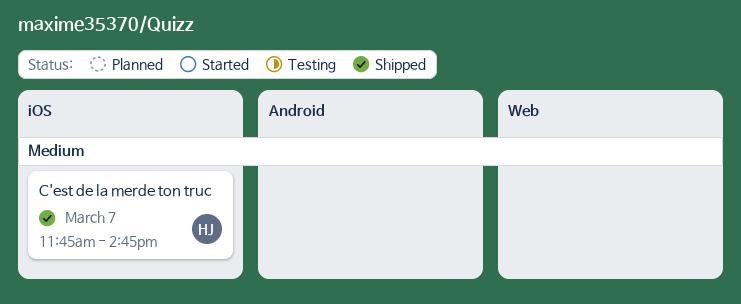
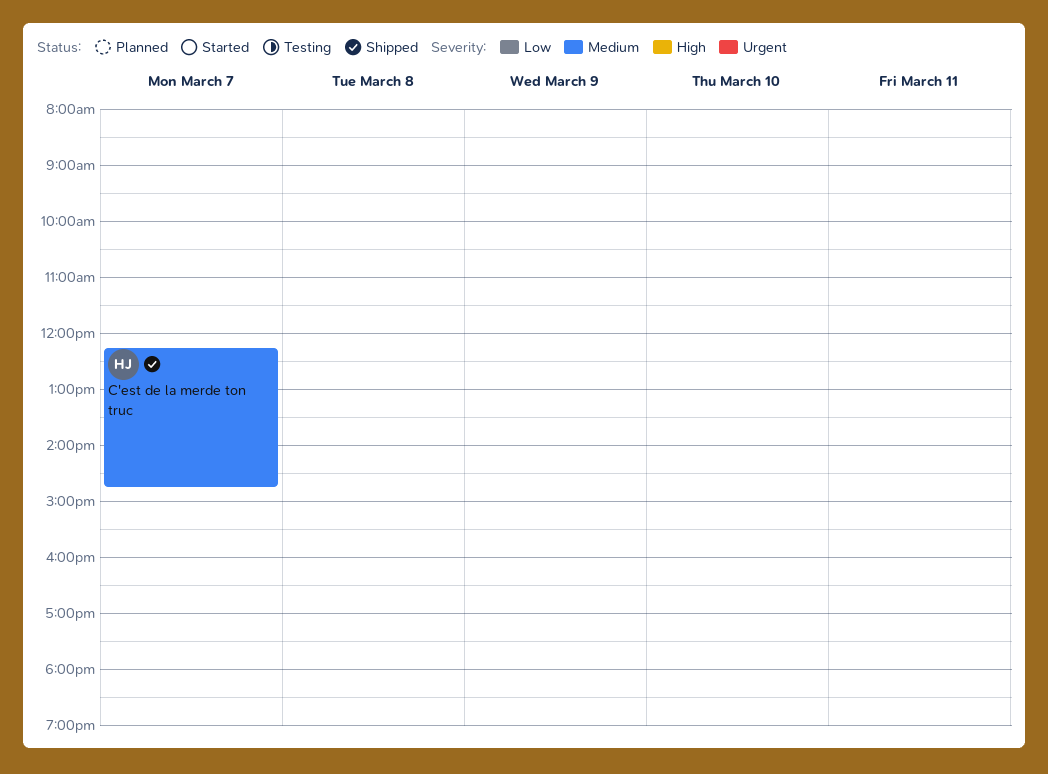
C'est de la merde ton truc, begins: 11:45 -> 12:15

